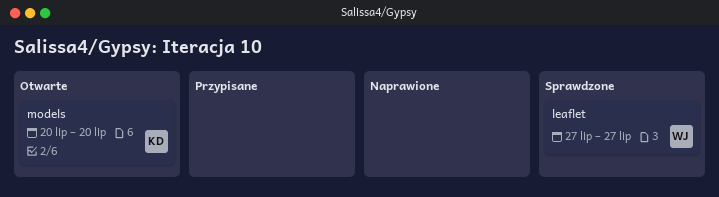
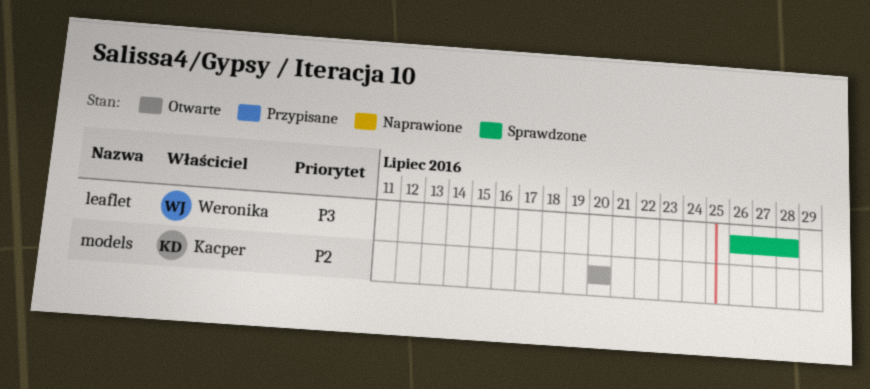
leaflet, start: Jul 27 -> Jul 26
leaflet, due: Jul 27 -> Jul 28

